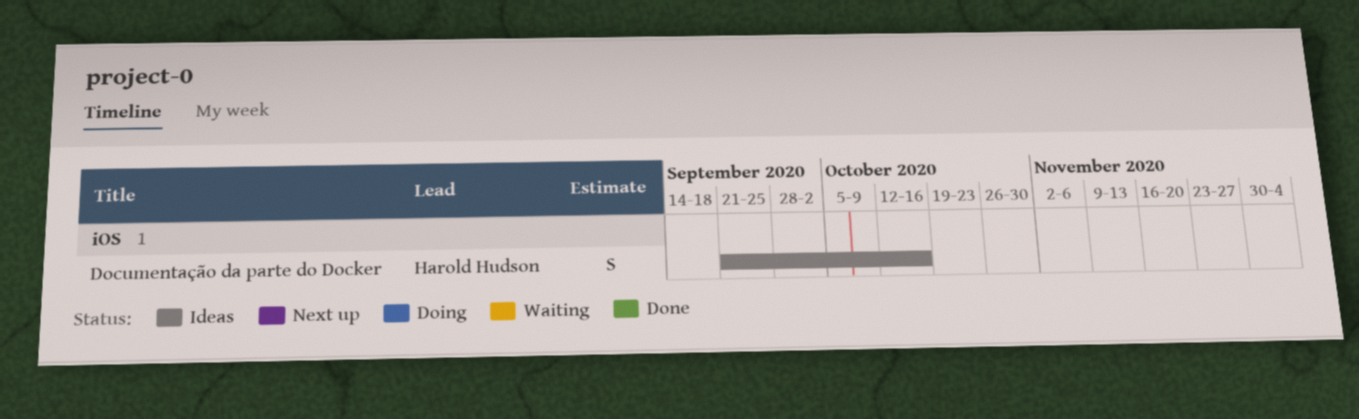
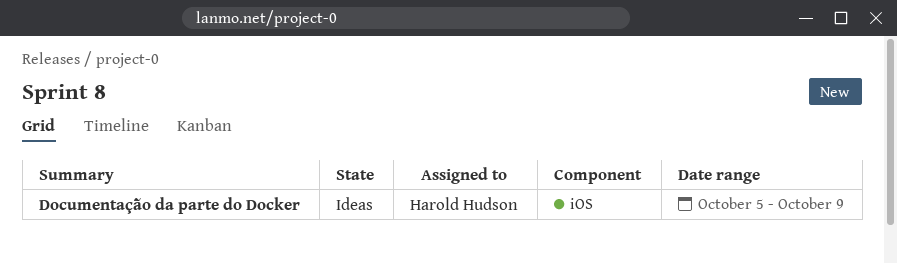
Documentação da parte do Docker, start: Sep 21 -> Oct 5
Documentação da parte do Docker, due: Oct 16 -> Oct 9

